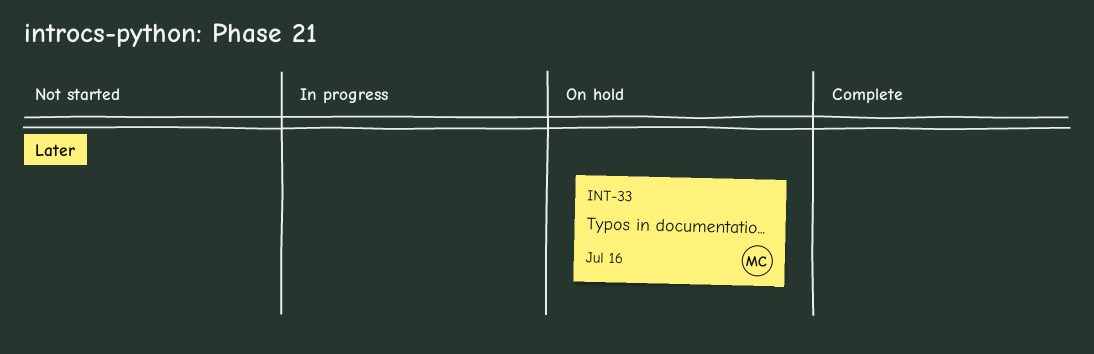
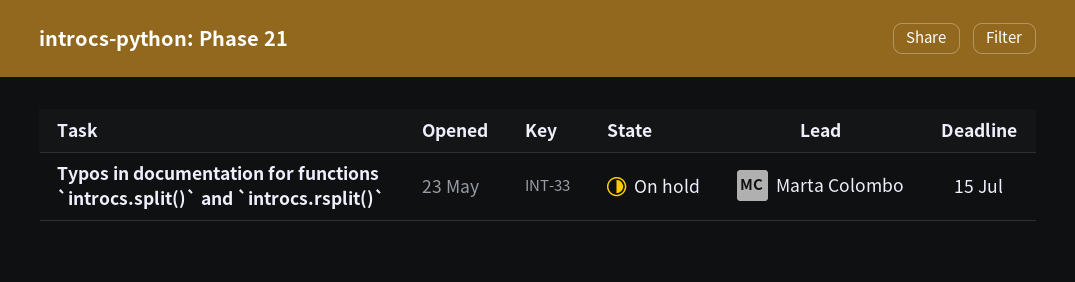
INT-33, due: Jul 16 -> Jul 15

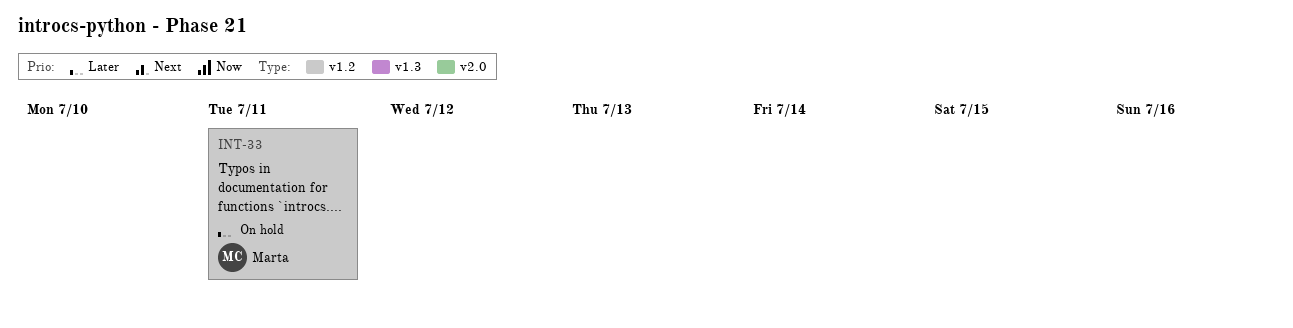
INT-33, due: Jul 15 -> Jul 11

